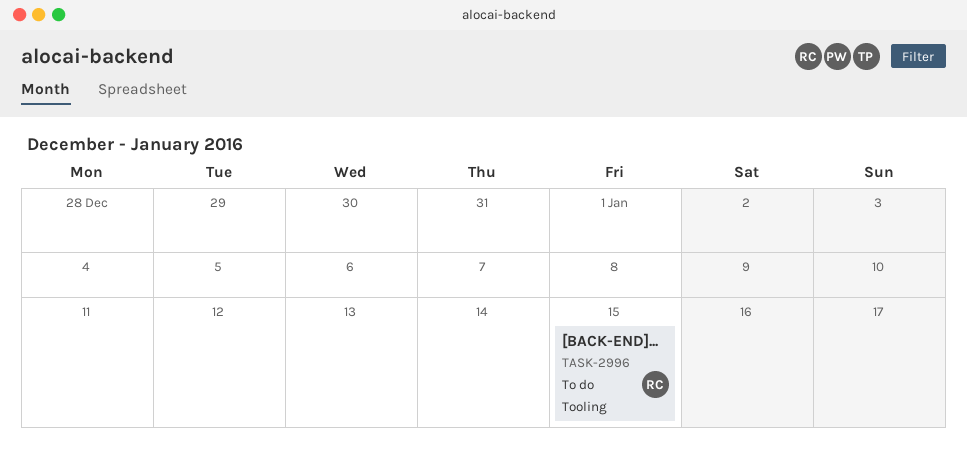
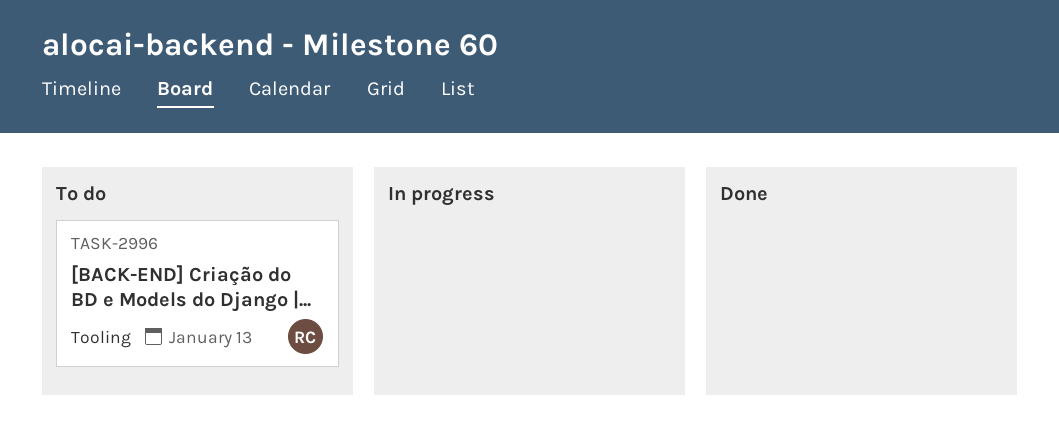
TASK-2996, due: Jan 15 -> Jan 13

